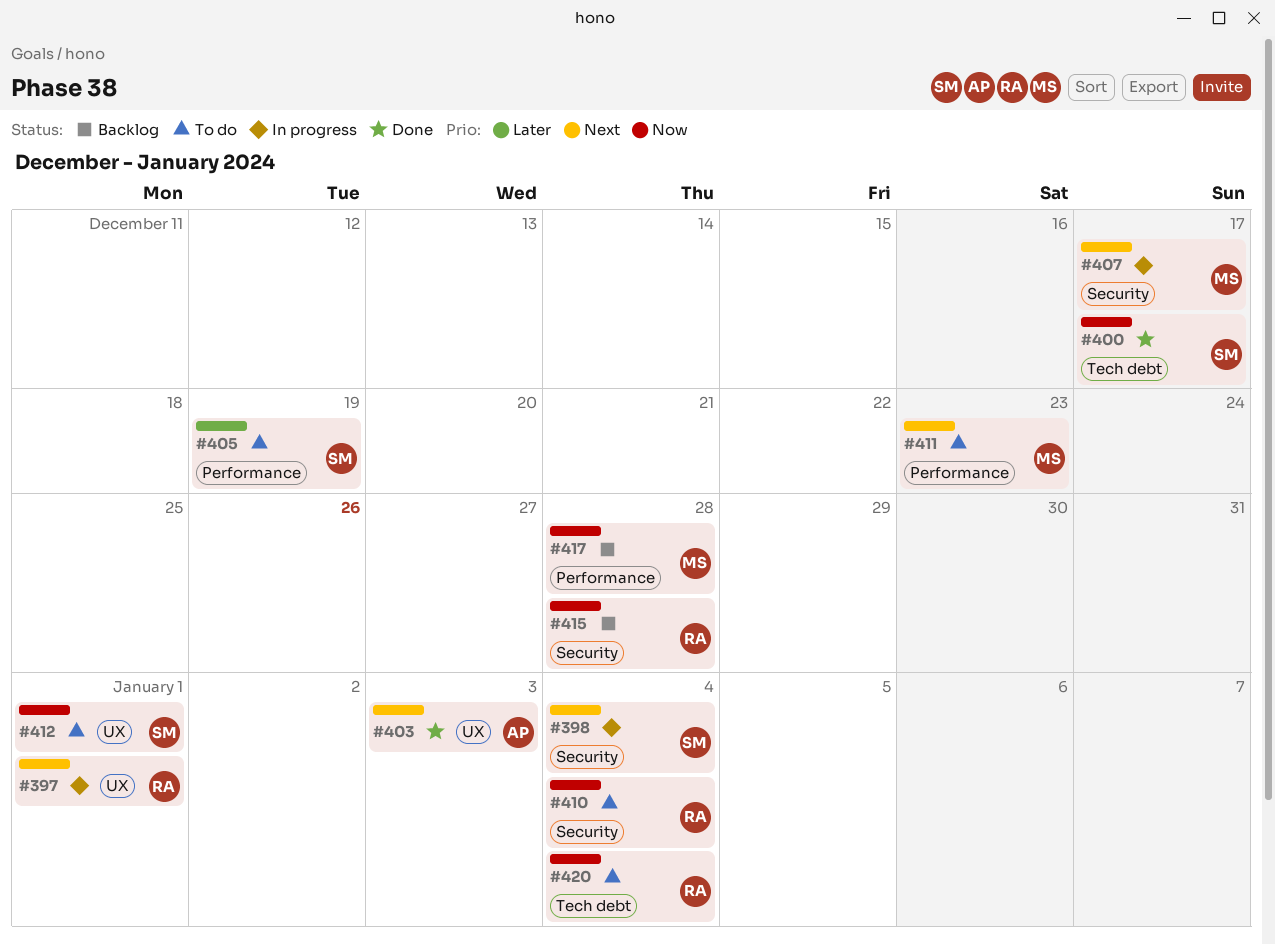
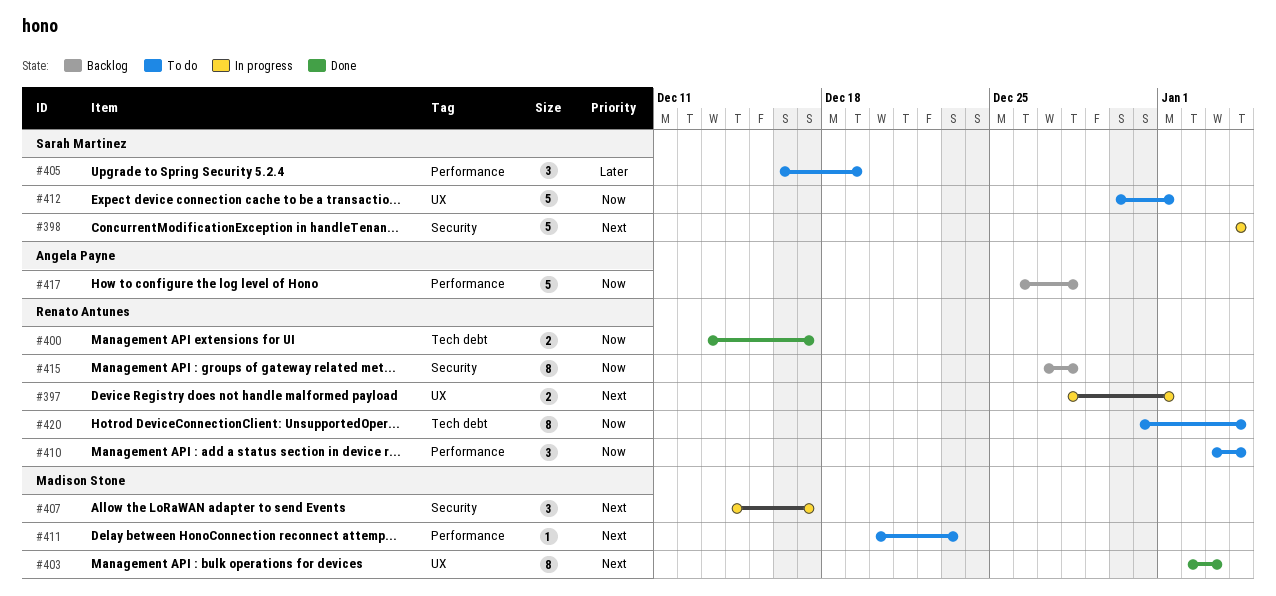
#400, owner: Sarah Martinez -> Renato Antunes
#403, owner: Angela Payne -> Madison Stone
#410, label: Security -> Performance
#417, owner: Madison Stone -> Angela Payne

